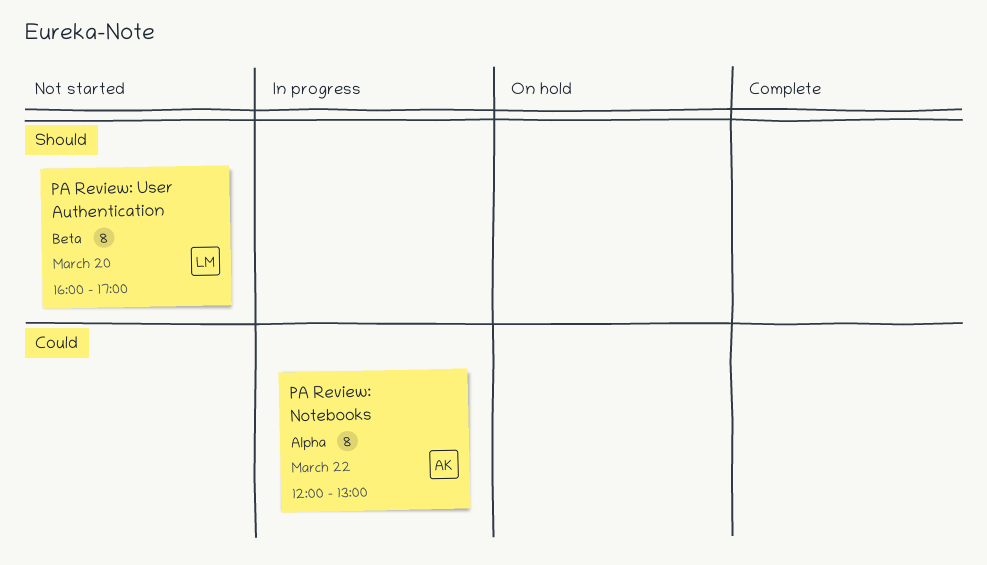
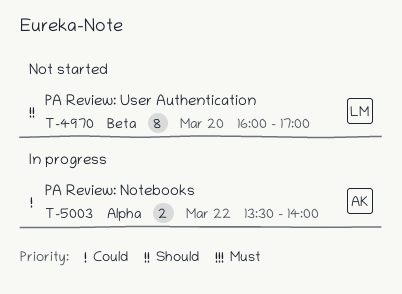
PA Review: Notebooks, estimate: 8 -> 2
PA Review: Notebooks, begins: 12:00 -> 13:30
PA Review: Notebooks, ends: 13:00 -> 14:00

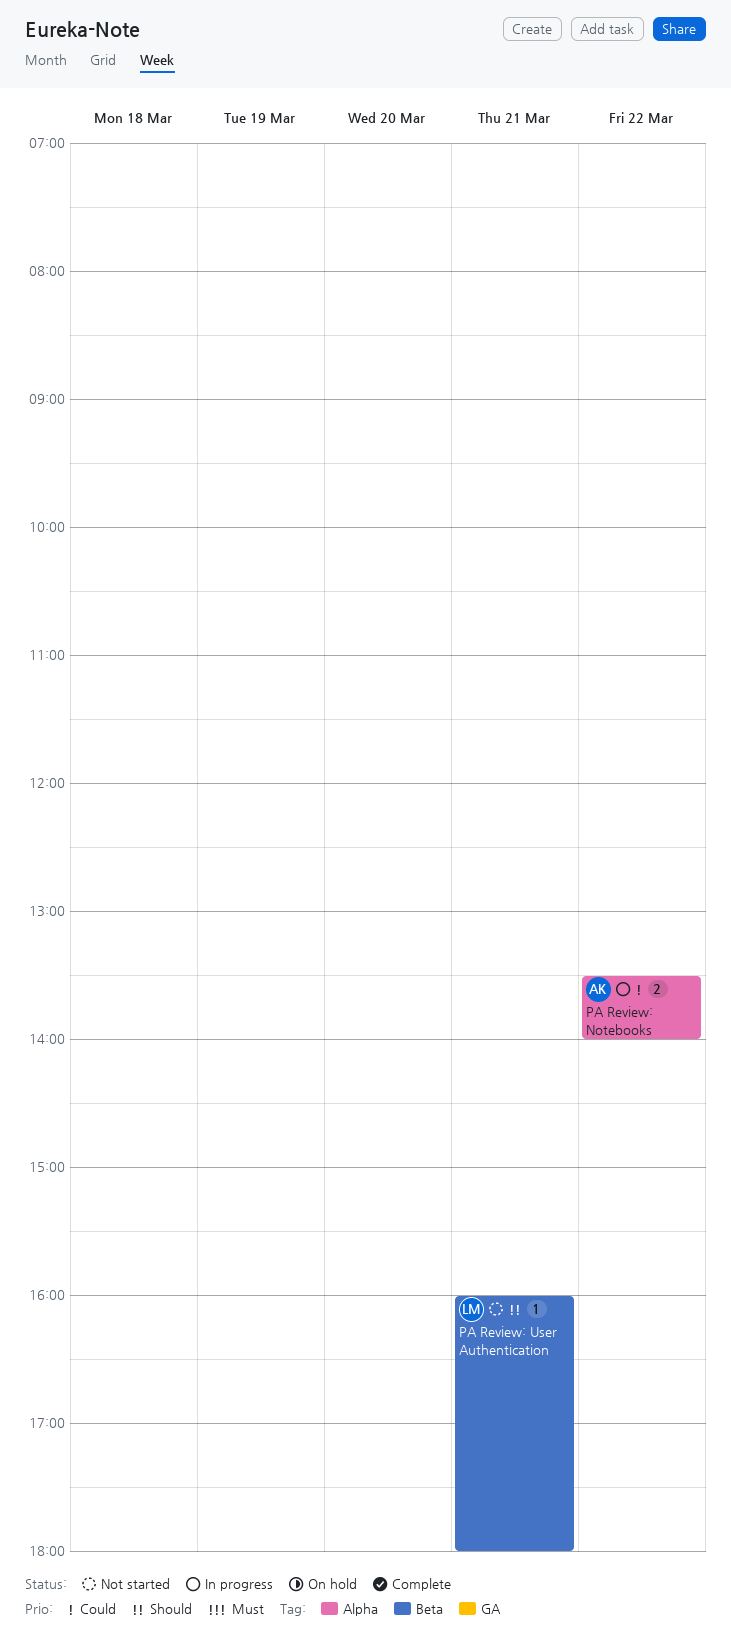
PA Review: User Authentication, estimate: 8 -> 1
PA Review: User Authentication, day: Mar 20 -> Mar 21
PA Review: User Authentication, ends: 17:00 -> 18:00

